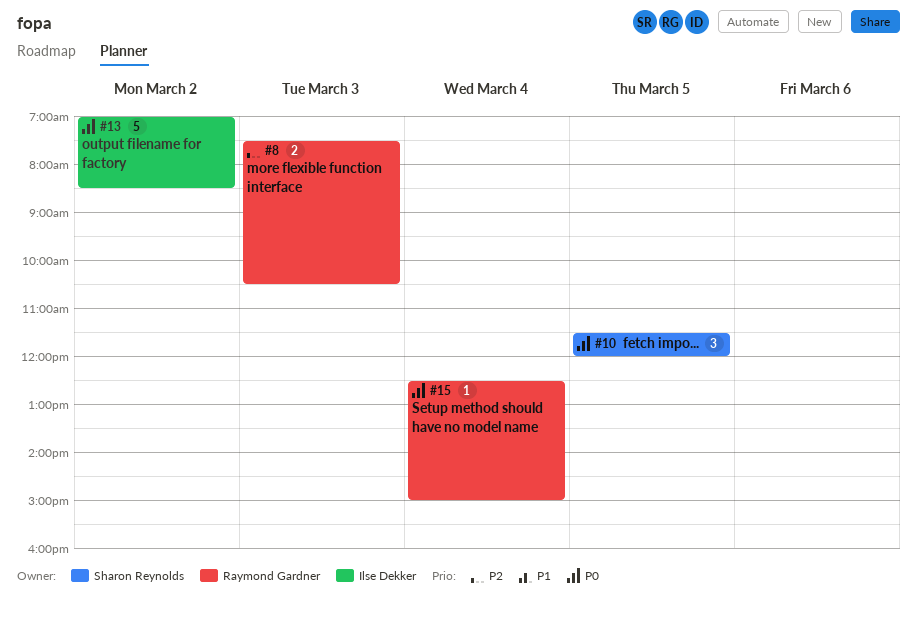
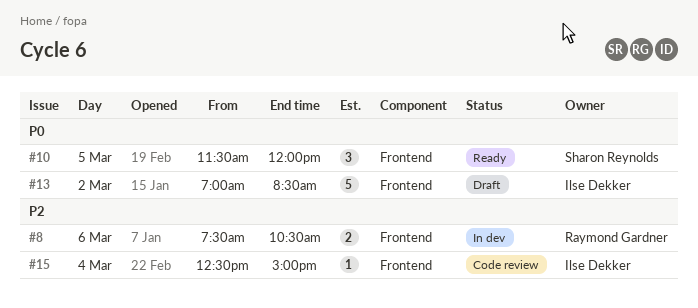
#8, day: Mar 3 -> Mar 6
#15, owner: Raymond Gardner -> Ilse Dekker
#15, priority: P0 -> P2

